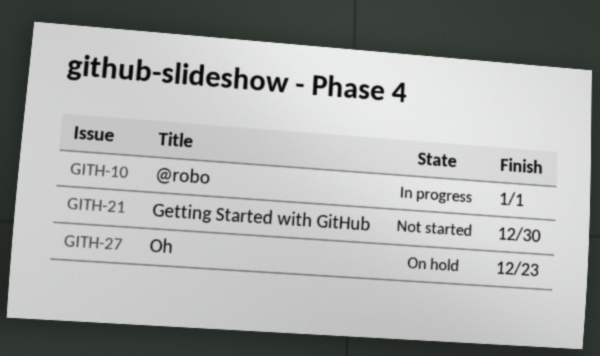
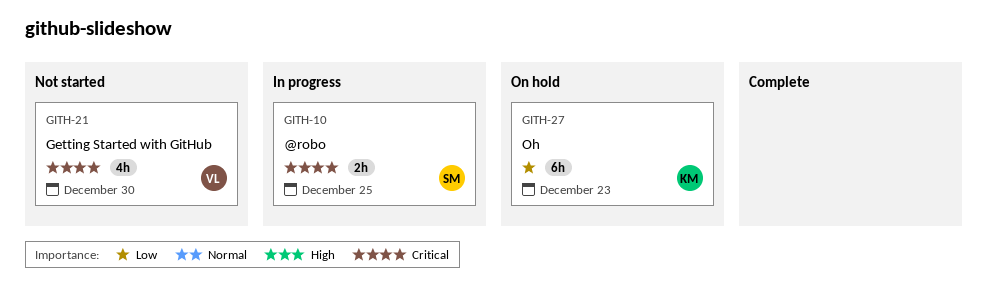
GITH-10, due: Jan 1 -> Dec 25

